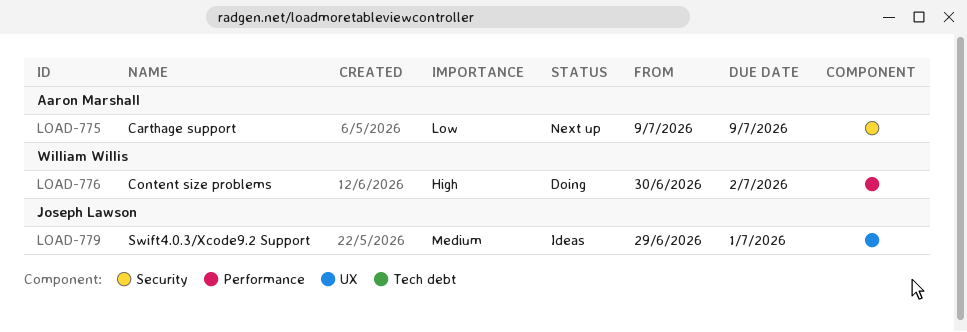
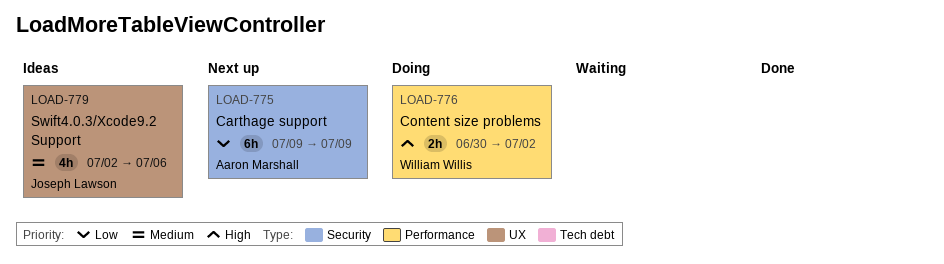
LOAD-779, start: Jun 29 -> Jul 2
LOAD-779, due: Jul 1 -> Jul 6

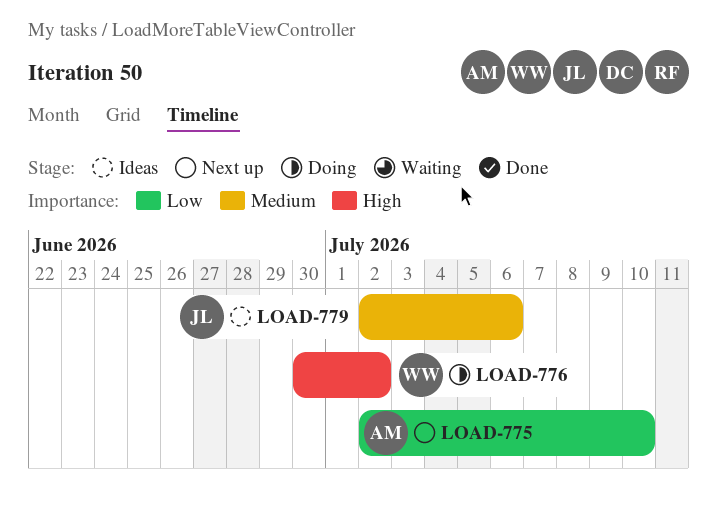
LOAD-775, start: Jul 9 -> Jul 2
LOAD-775, due: Jul 9 -> Jul 10

